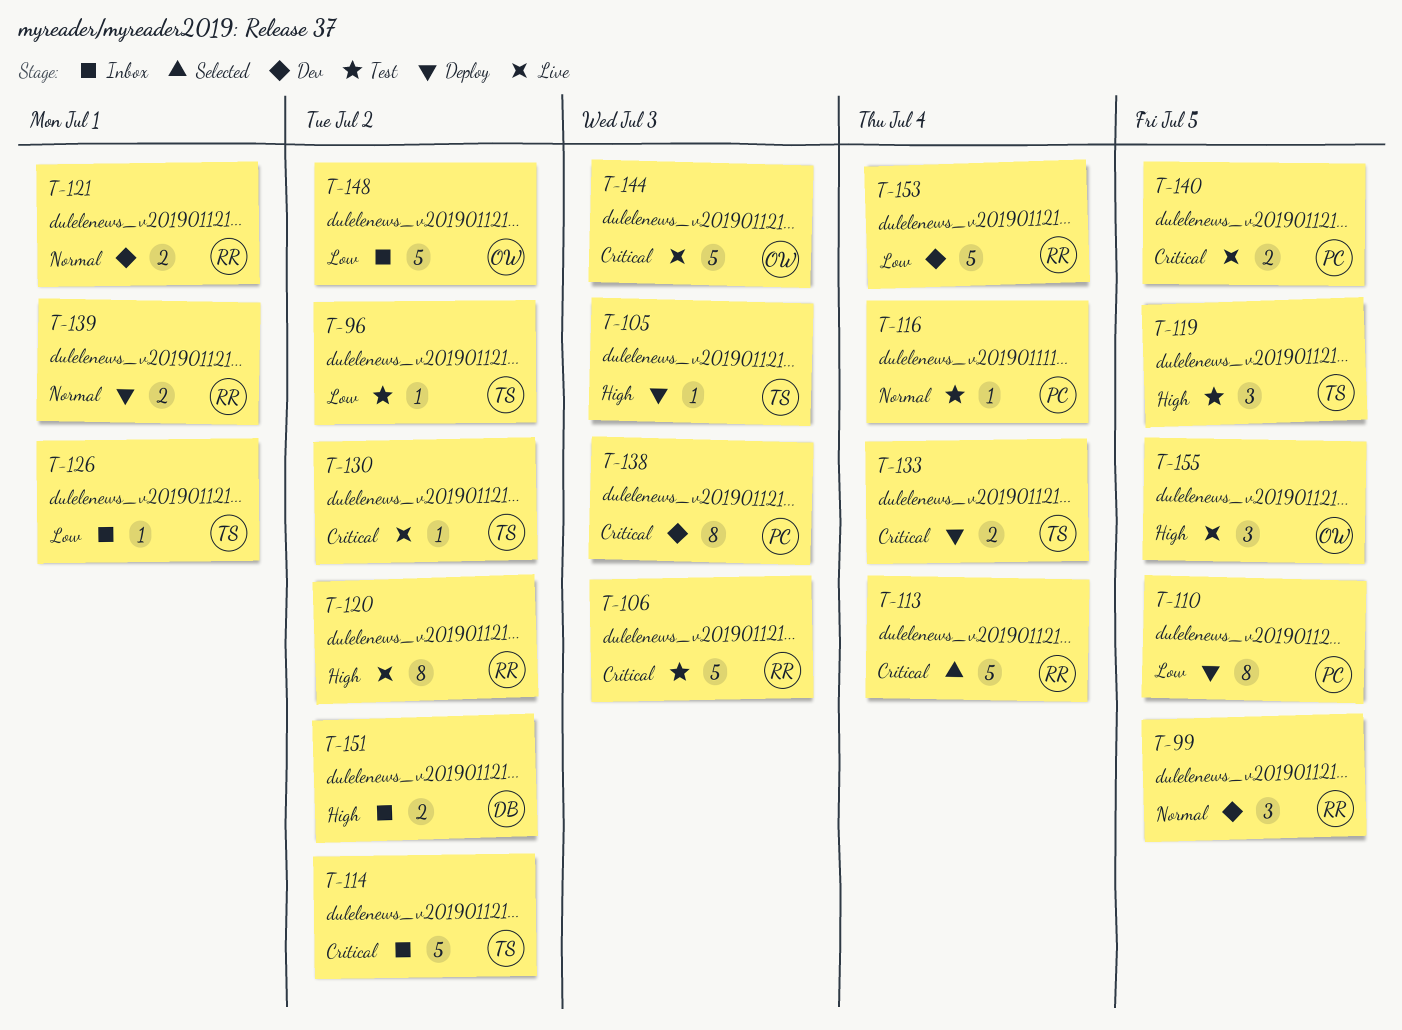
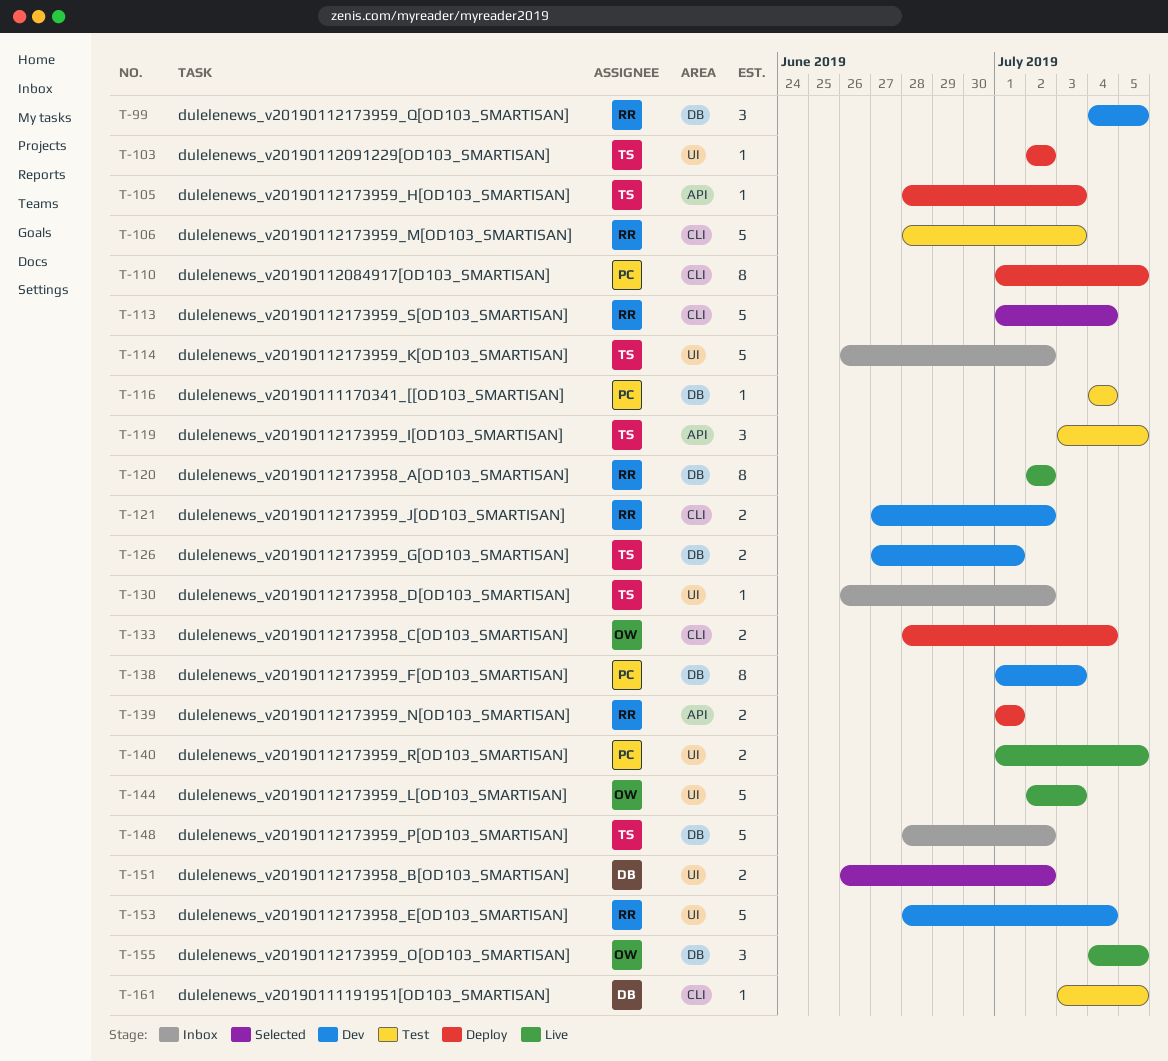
T-96: present -> none
T-103: none -> present
T-121, due: Jul 1 -> Jul 2
T-126, status: Inbox -> Dev
T-126, estimate: 1 -> 2
T-130, status: Live -> Inbox
T-133, owner: TS -> OW
T-148, owner: OW -> TS
T-151, status: Inbox -> Selected
T-161: none -> present

